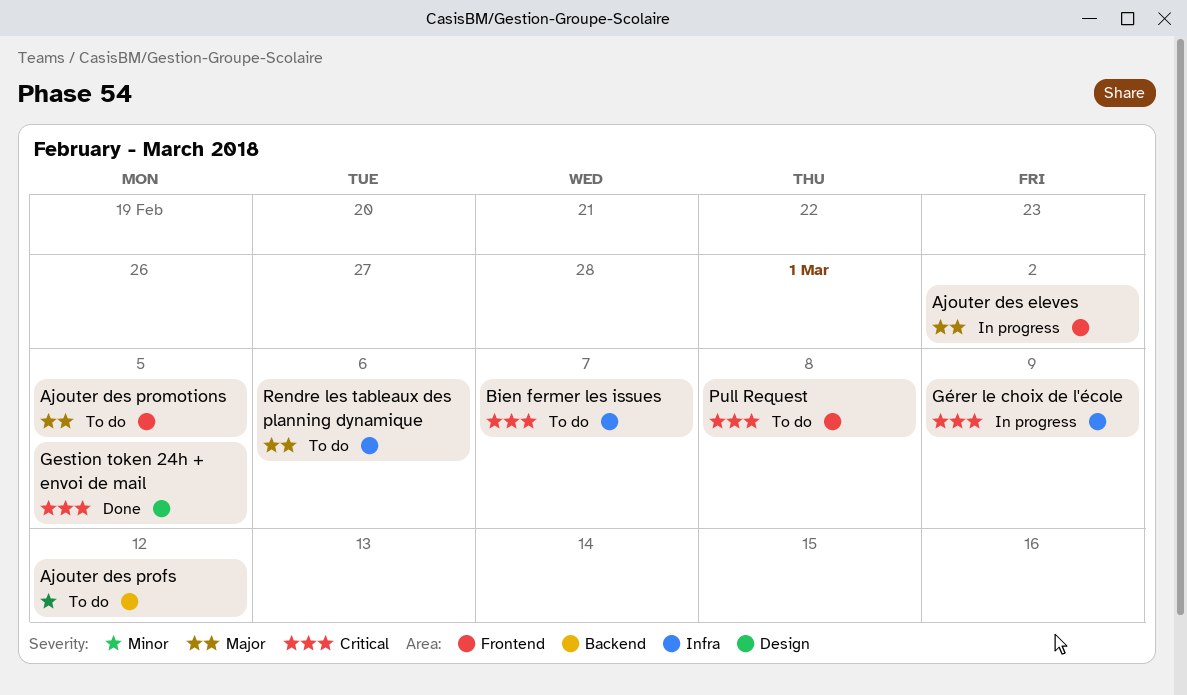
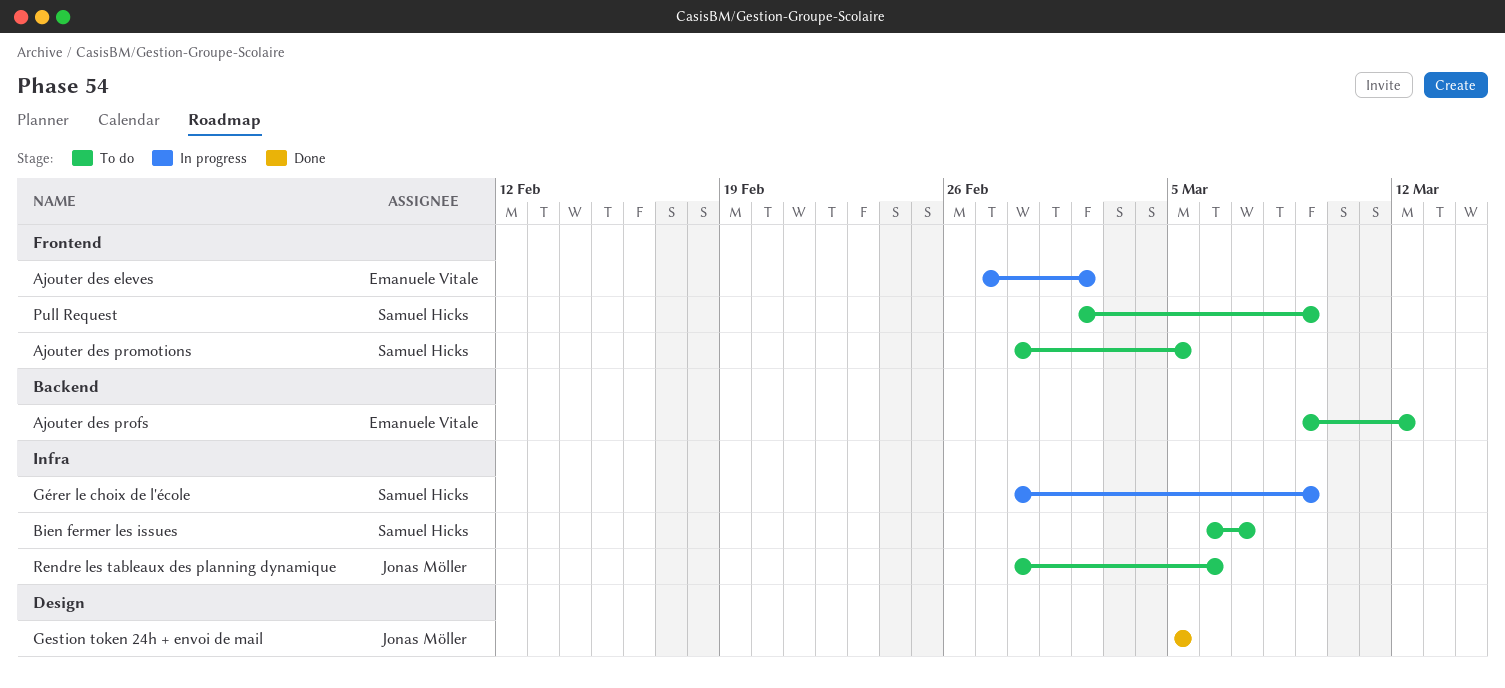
Pull Request, due: Mar 8 -> Mar 9

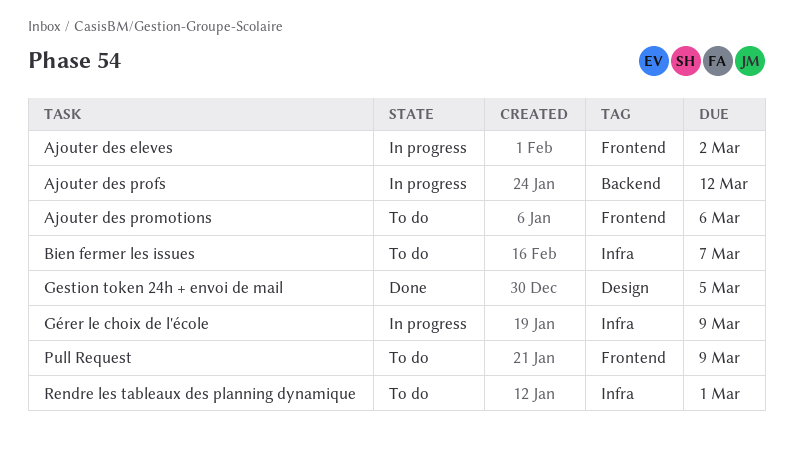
Ajouter des profs, status: To do -> In progress
Ajouter des promotions, due: Mar 5 -> Mar 6
Rendre les tableaux des planning dynamique, due: Mar 6 -> Mar 1

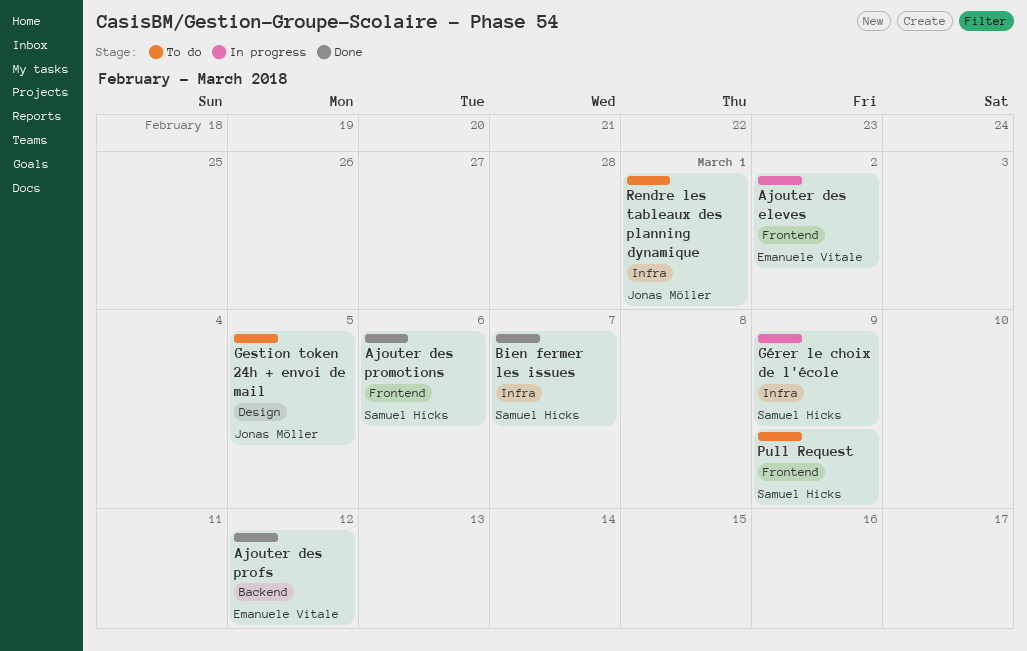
Ajouter des profs, status: In progress -> Done
Ajouter des promotions, status: To do -> Done
Bien fermer les issues, status: To do -> Done
Gestion token 24h + envoi de mail, status: Done -> To do

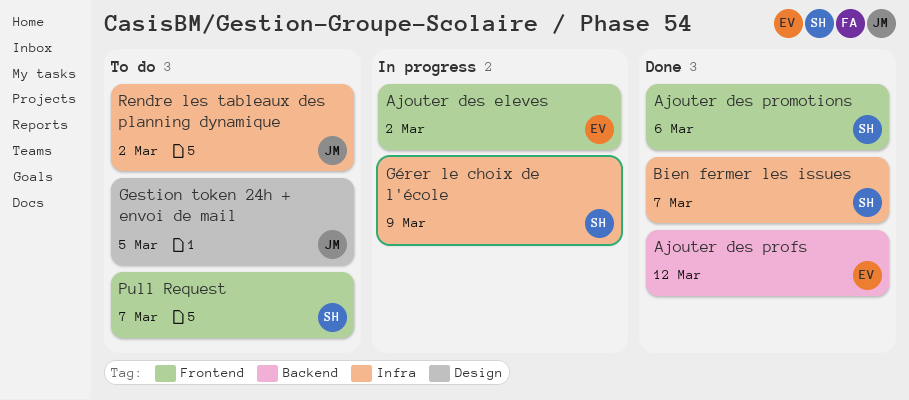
Pull Request, due: Mar 9 -> Mar 7
Rendre les tableaux des planning dynamique, due: Mar 1 -> Mar 2

